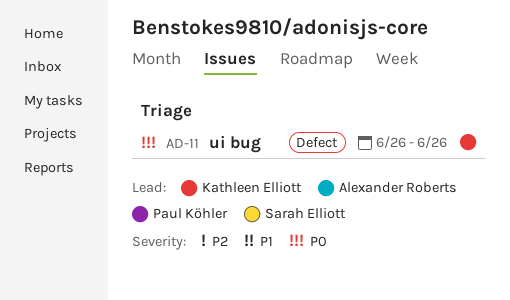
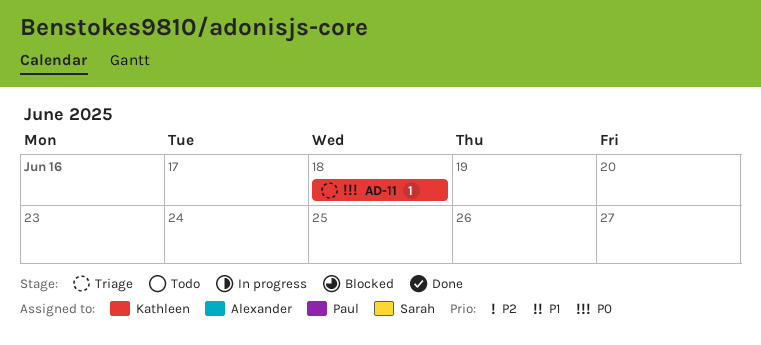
AD-11, start: Jun 26 -> Jun 18
AD-11, due: Jun 26 -> Jun 18

